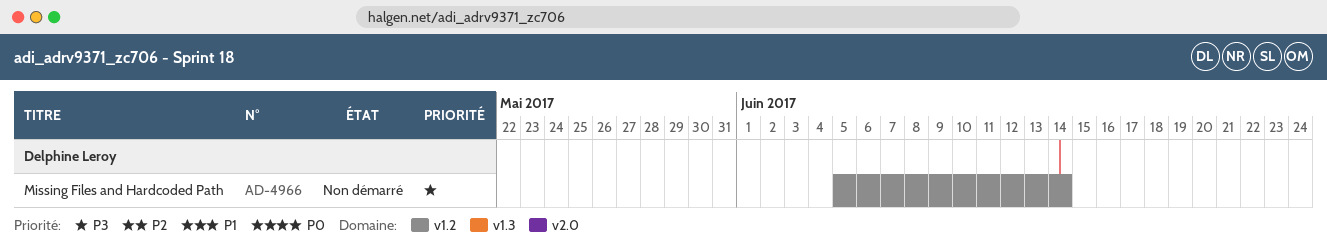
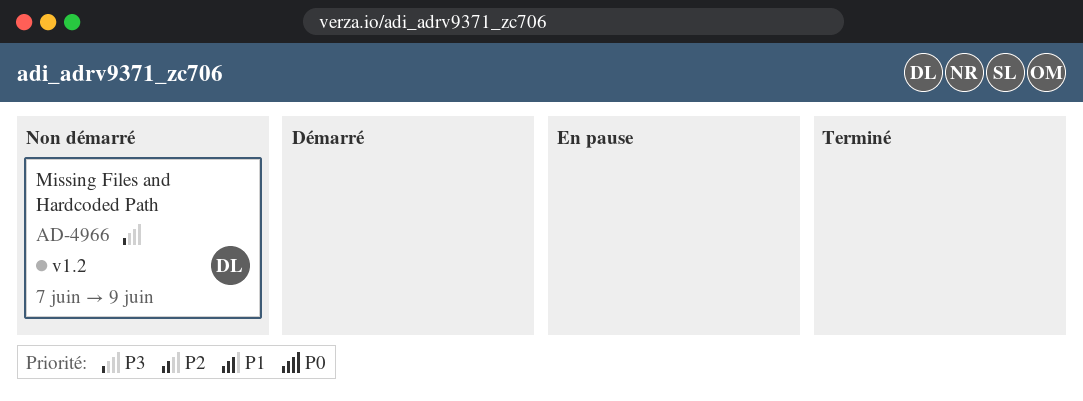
AD-4966, start: Jun 5 -> Jun 7
AD-4966, due: Jun 14 -> Jun 9

